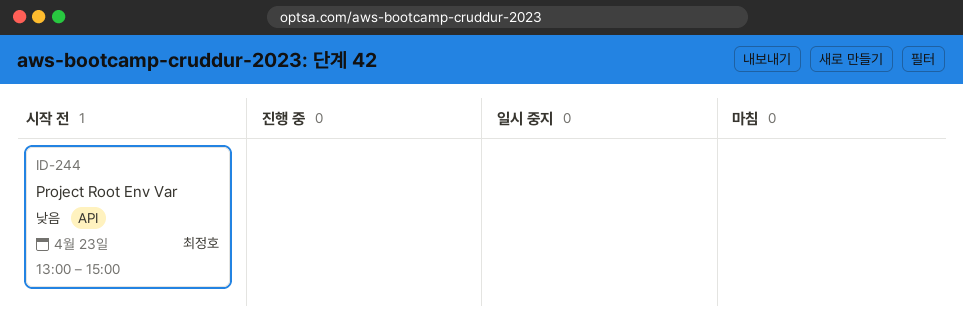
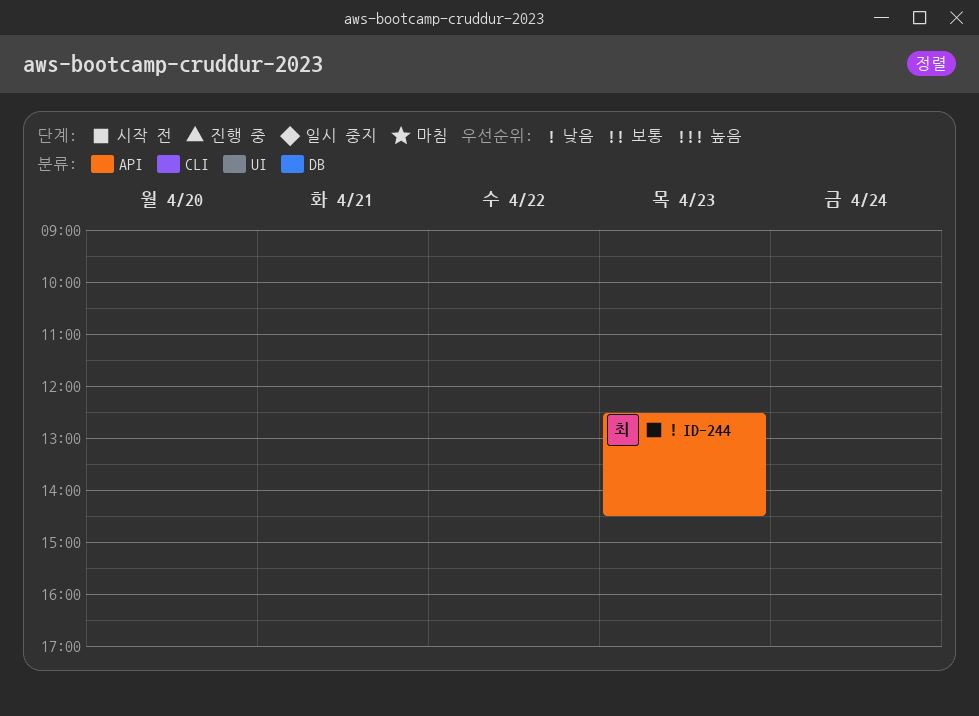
ID-244, begins: 13:00 -> 12:30
ID-244, ends: 15:00 -> 14:30

